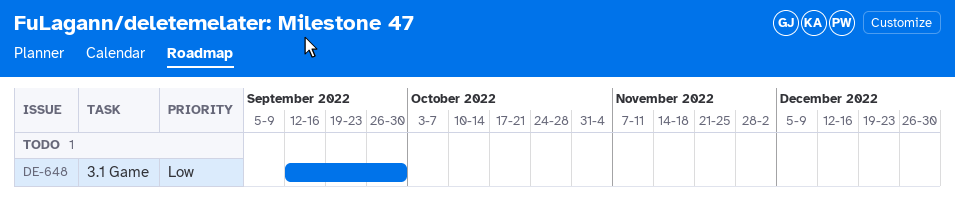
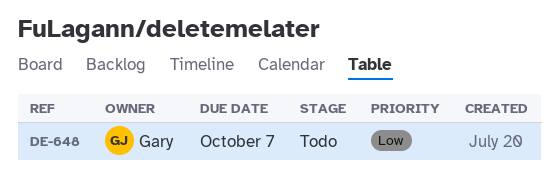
DE-648, due: Sep 30 -> Oct 7

